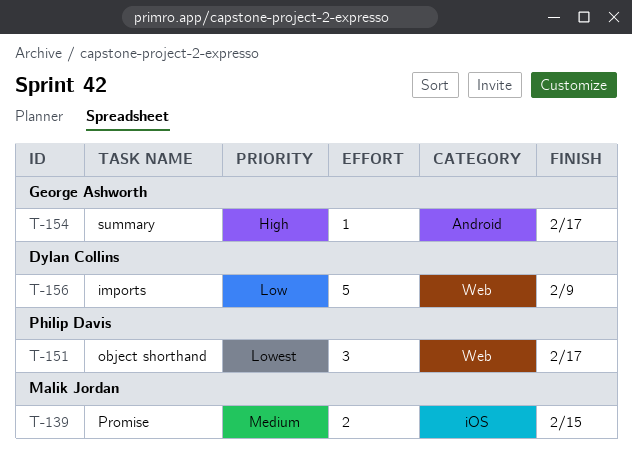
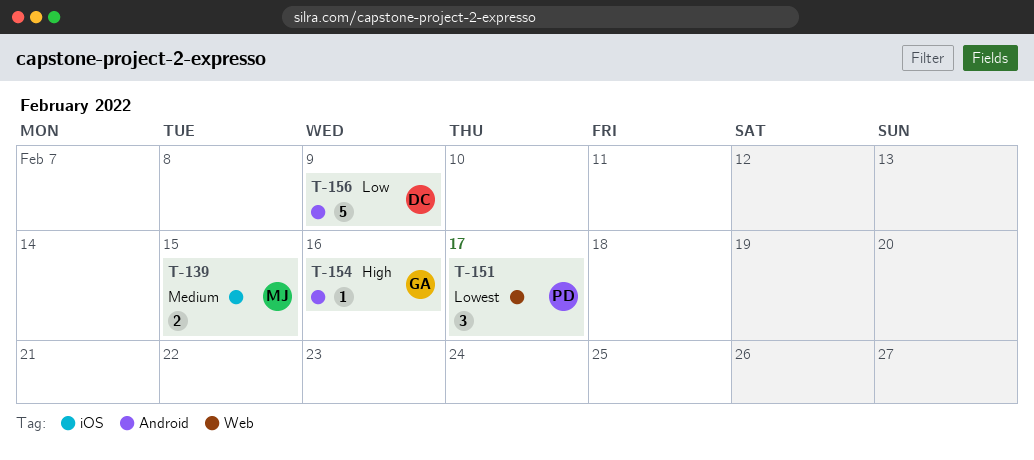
T-154, due: Feb 17 -> Feb 16
T-156, label: Web -> Android

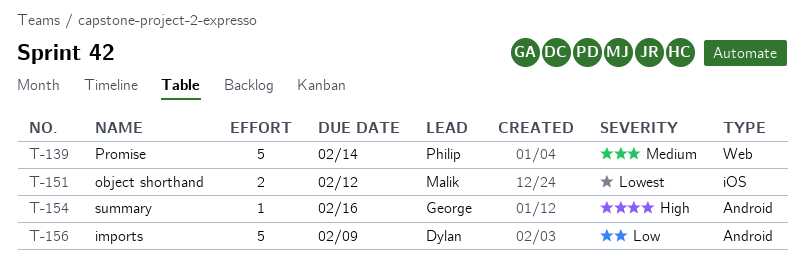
T-139, owner: Malik -> Philip
T-139, label: iOS -> Web
T-139, estimate: 2 -> 5
T-139, due: Feb 15 -> Feb 14
T-151, owner: Philip -> Malik
T-151, label: Web -> iOS
T-151, estimate: 3 -> 2
T-151, due: Feb 17 -> Feb 12

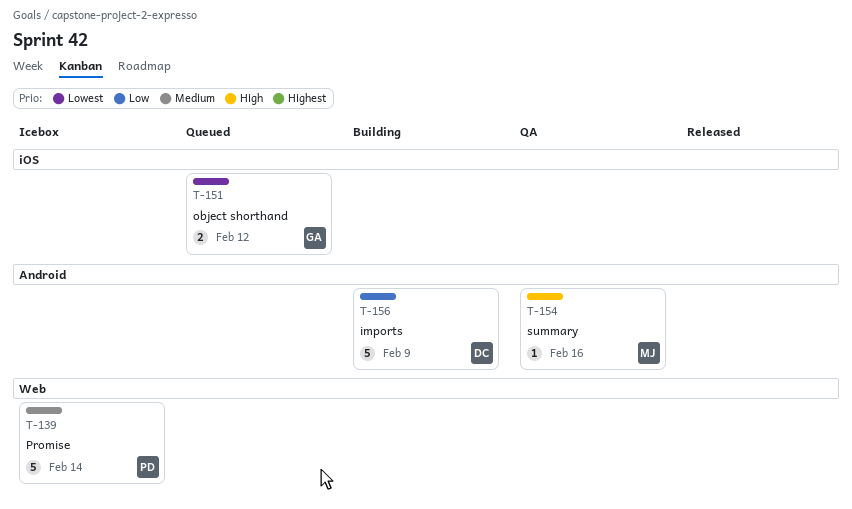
T-151, owner: Malik -> George
T-154, owner: George -> Malik

